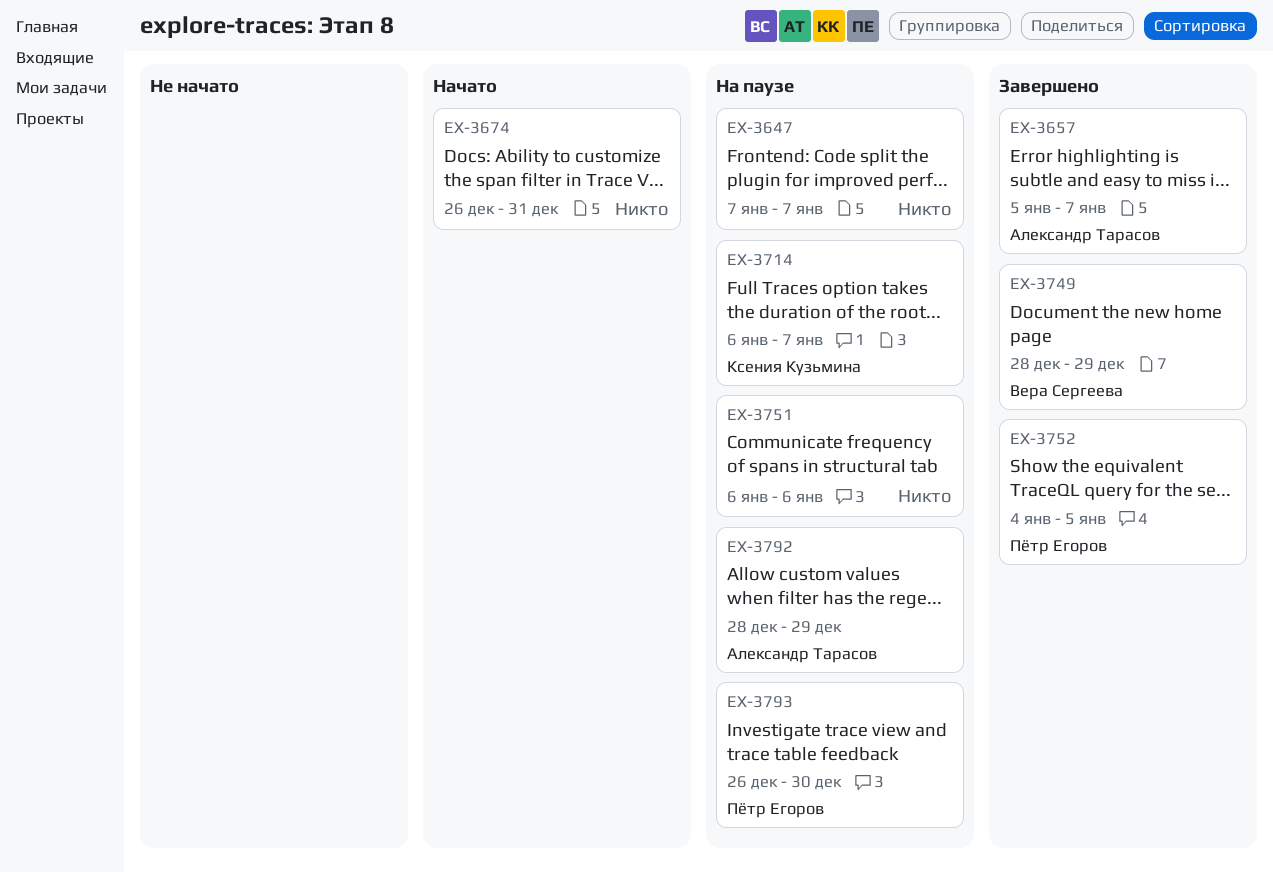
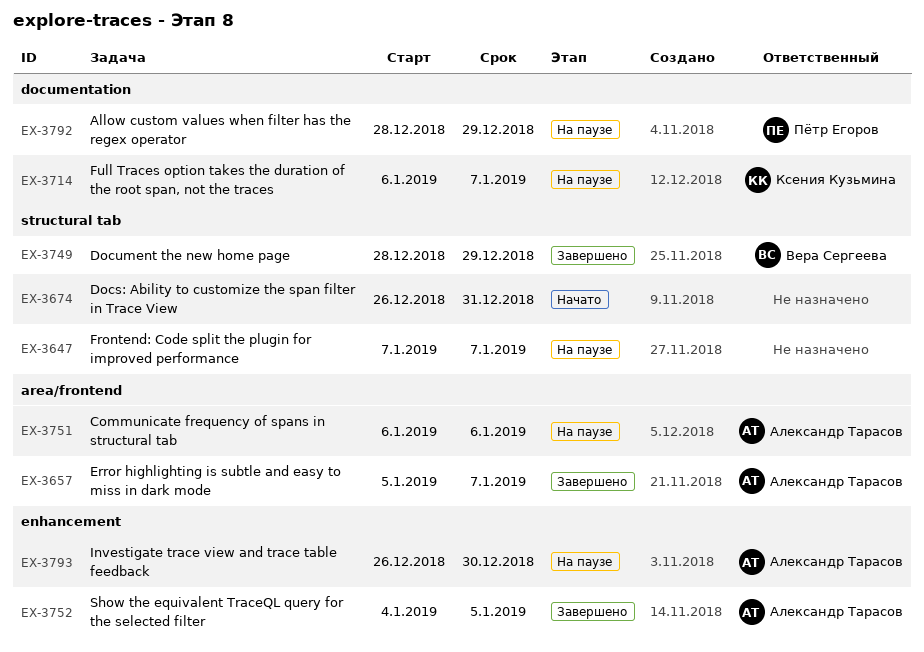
EX-3751, owner: none -> Александр Тарасов
EX-3752, owner: Пётр Егоров -> Александр Тарасов
EX-3792, owner: Александр Тарасов -> Пётр Егоров
EX-3793, owner: Пётр Егоров -> Александр Тарасов

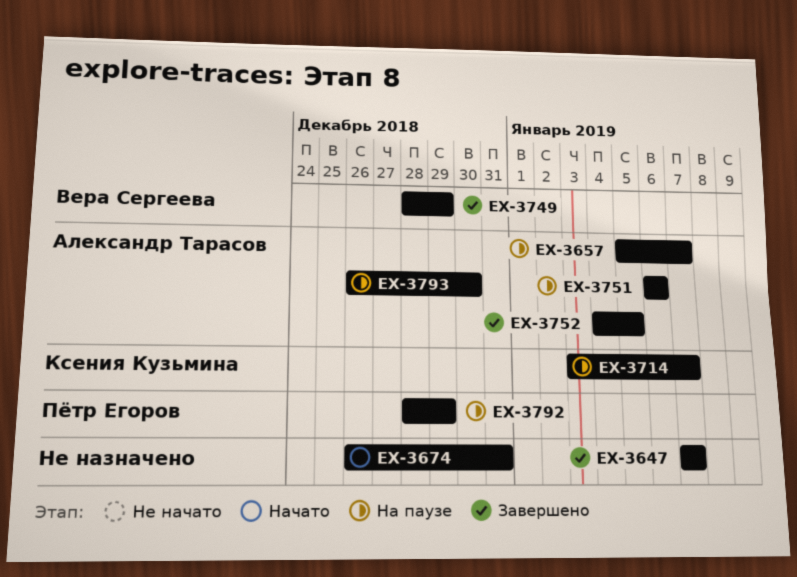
EX-3647, status: На паузе -> Завершено
EX-3657, status: Завершено -> На паузе
EX-3714, start: Jan 6 -> Jan 3

